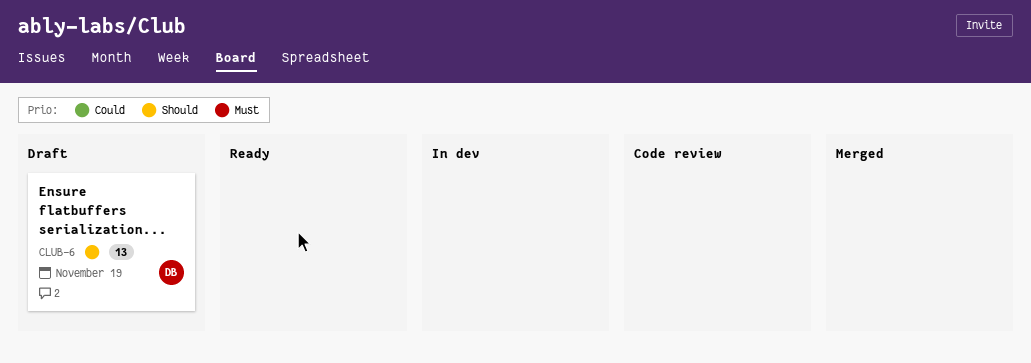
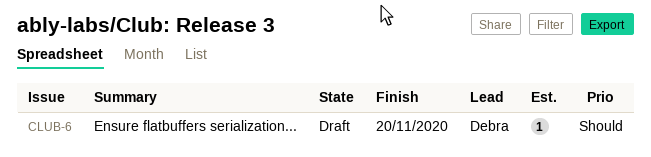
CLUB-6, estimate: 13 -> 1
CLUB-6, due: Nov 19 -> Nov 20

